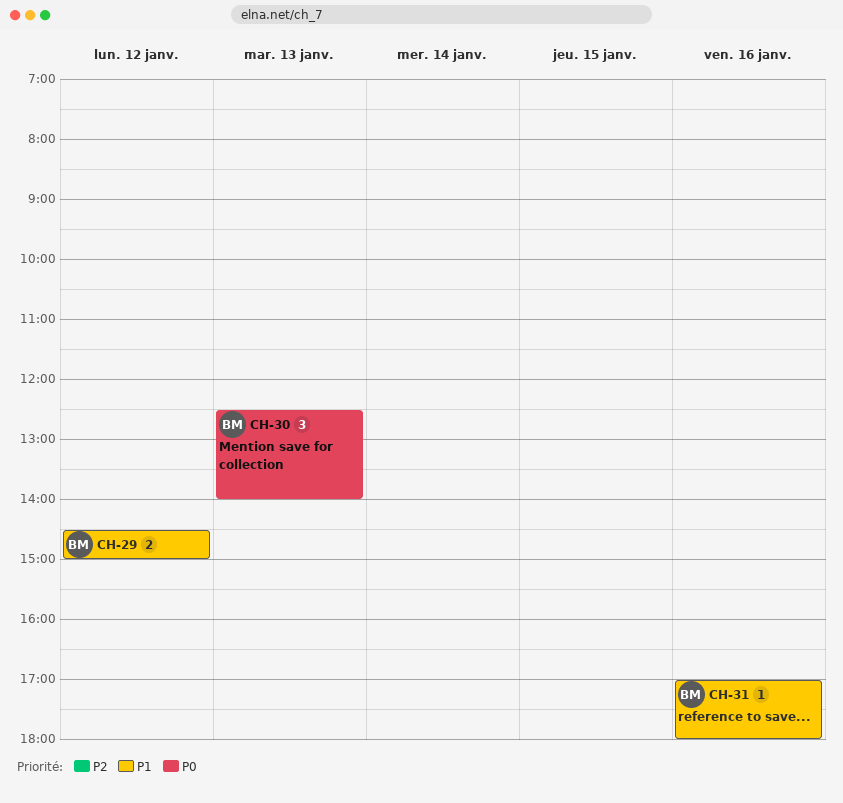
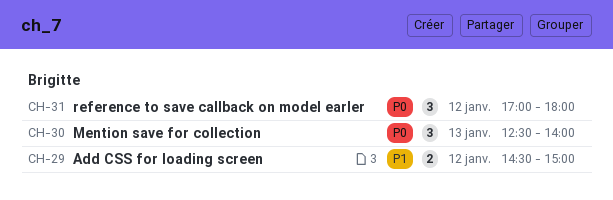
CH-31, priority: P1 -> P0
CH-31, estimate: 1 -> 3
CH-31, day: Jan 16 -> Jan 12

